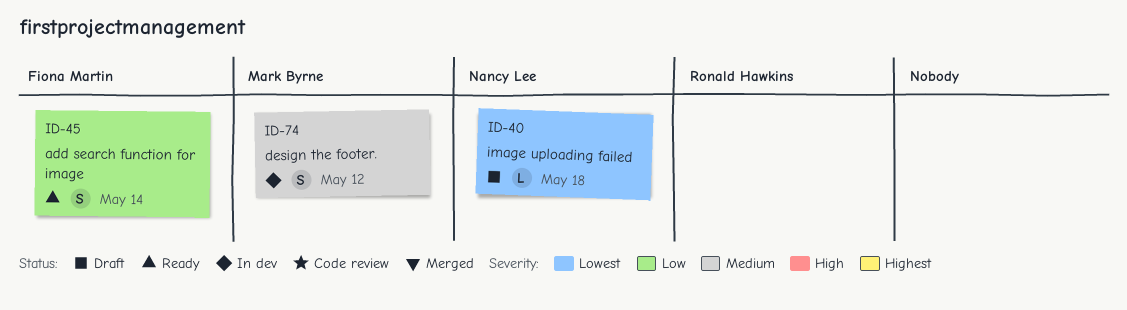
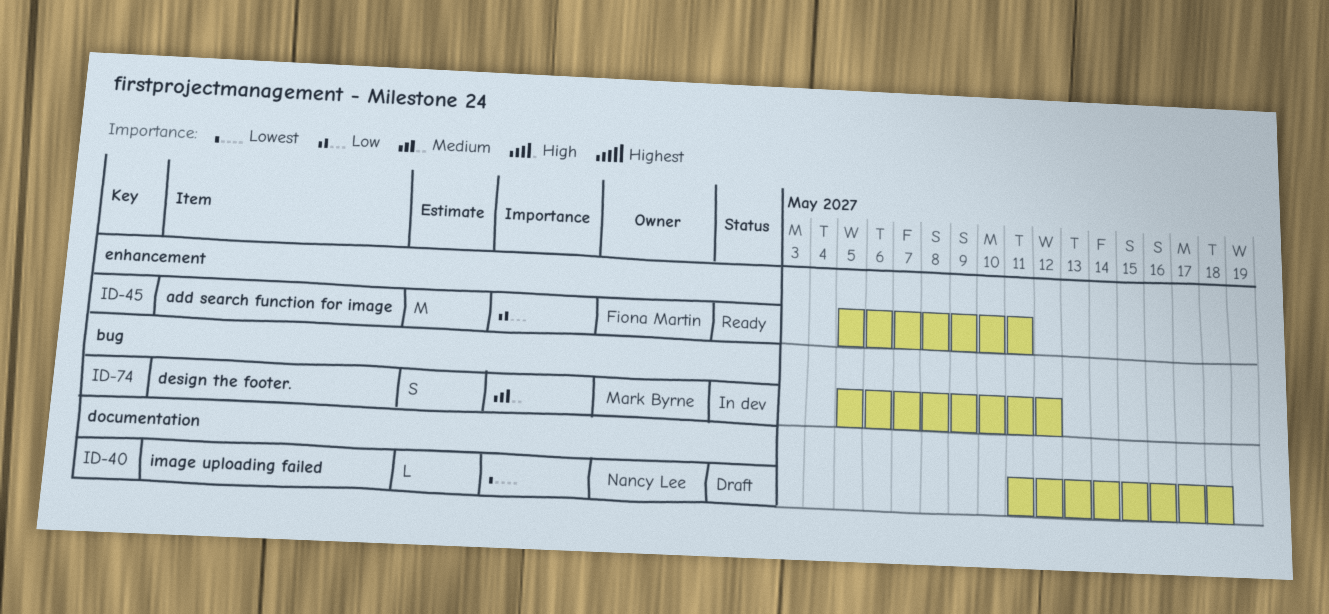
ID-45, estimate: S -> M
ID-45, due: May 14 -> May 11

